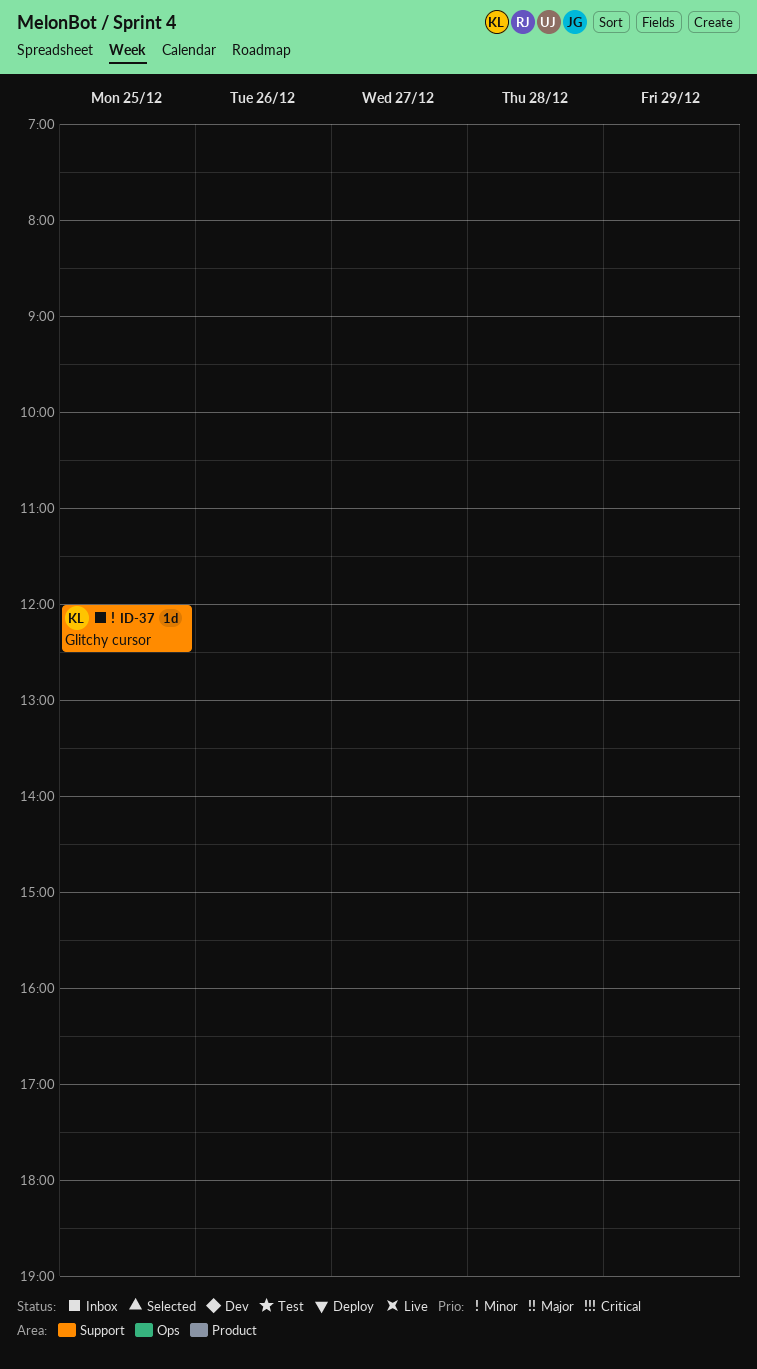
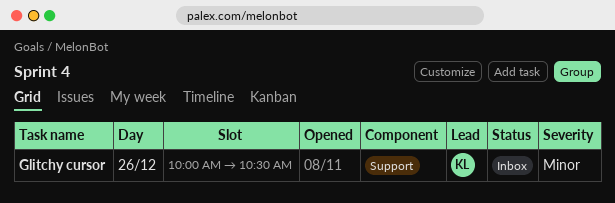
Glitchy cursor, day: Dec 25 -> Dec 26
Glitchy cursor, begins: 12:00 -> 10:00
Glitchy cursor, ends: 12:30 -> 10:30

